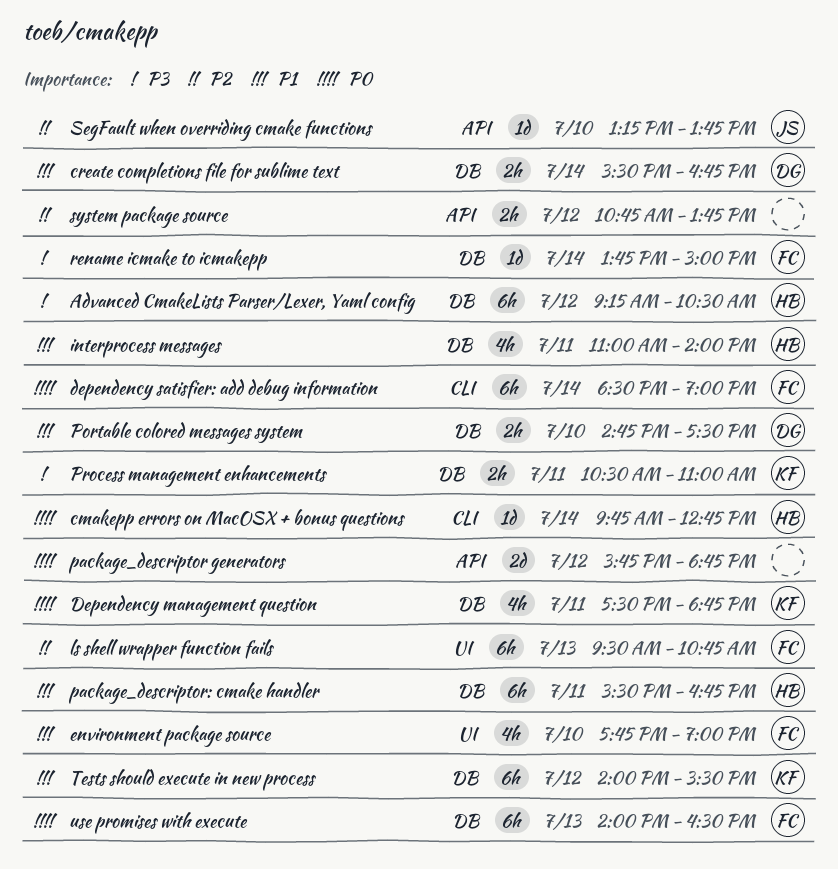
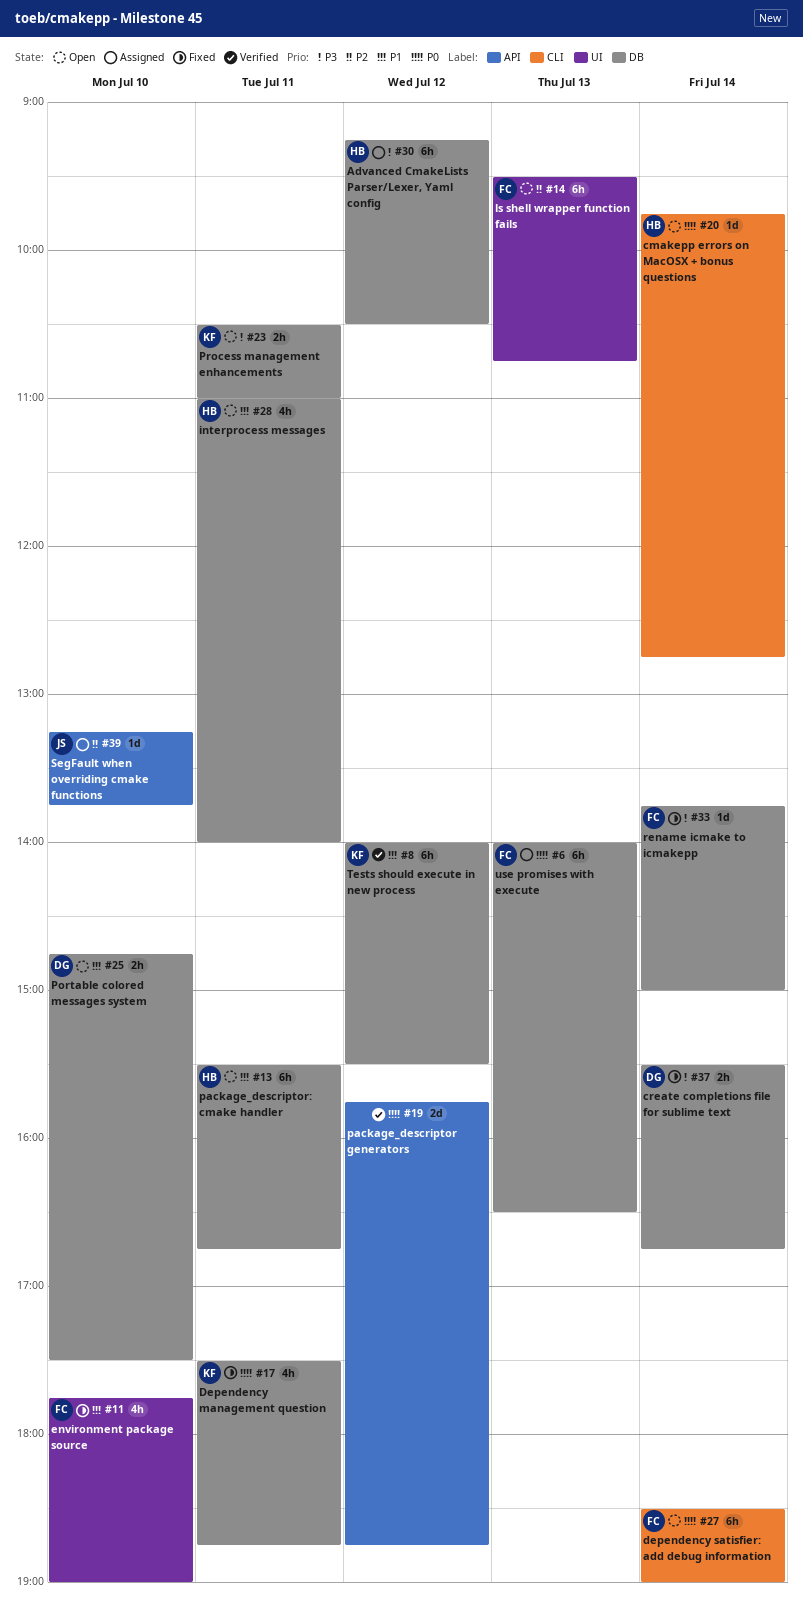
create completions file for sublime text, priority: P1 -> P3
system package source: present -> none

